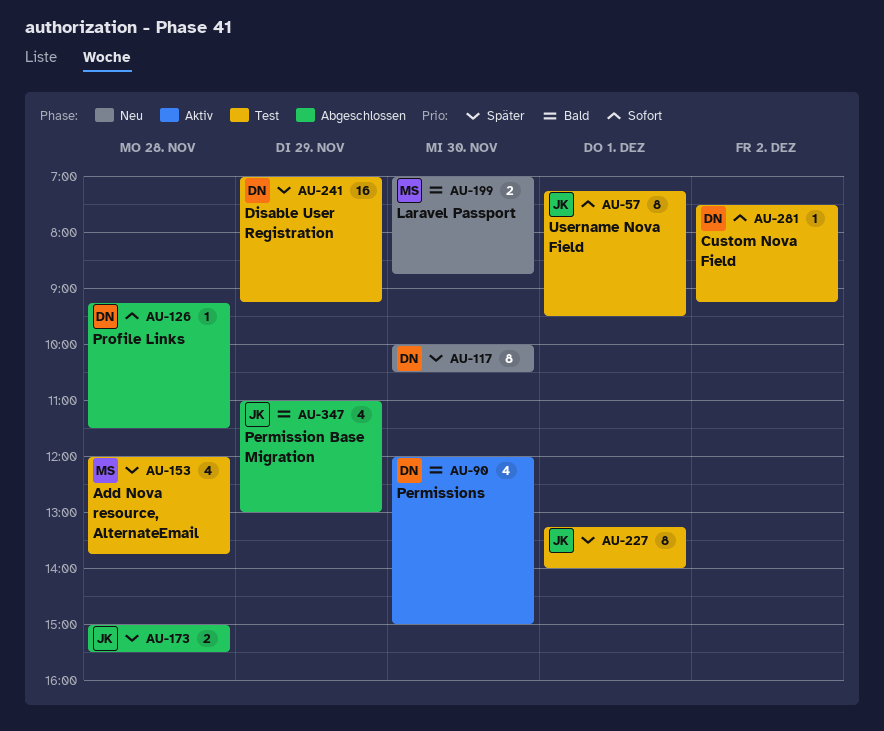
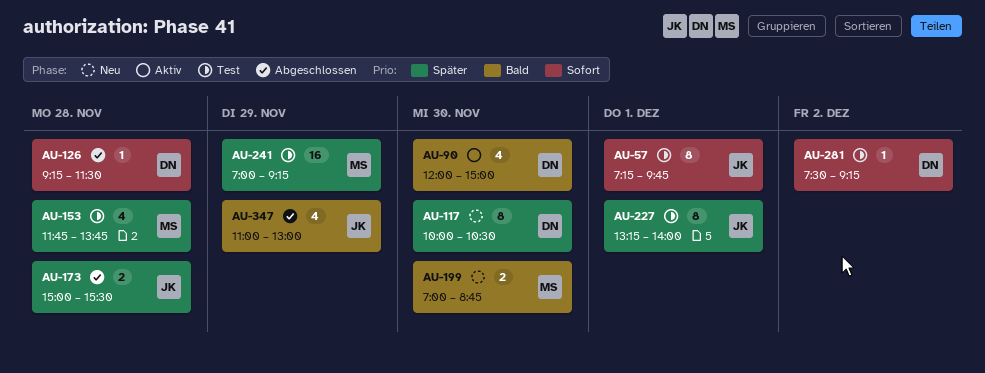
AU-57, ends: 09:30 -> 09:45
AU-153, begins: 12:00 -> 11:45
AU-241, owner: DN -> MS

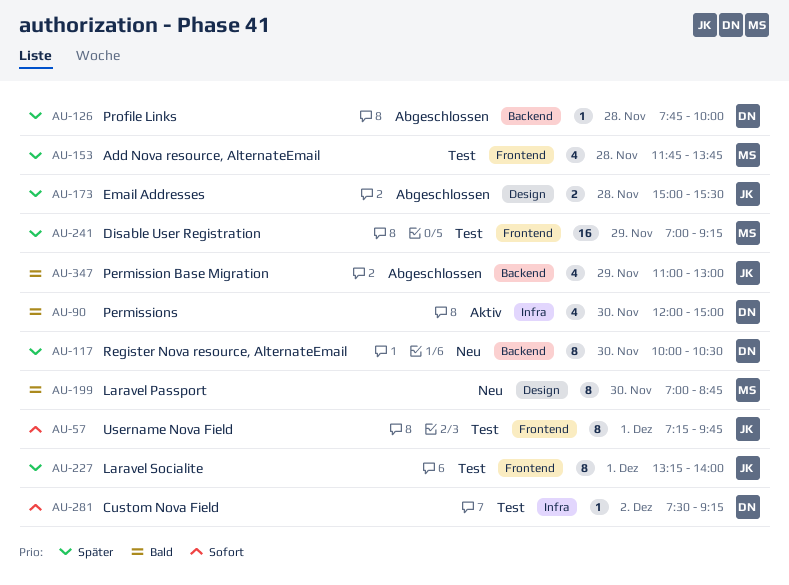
AU-126, priority: Sofort -> Später
AU-126, begins: 09:15 -> 07:45
AU-126, ends: 11:30 -> 10:00
AU-199, estimate: 2 -> 8

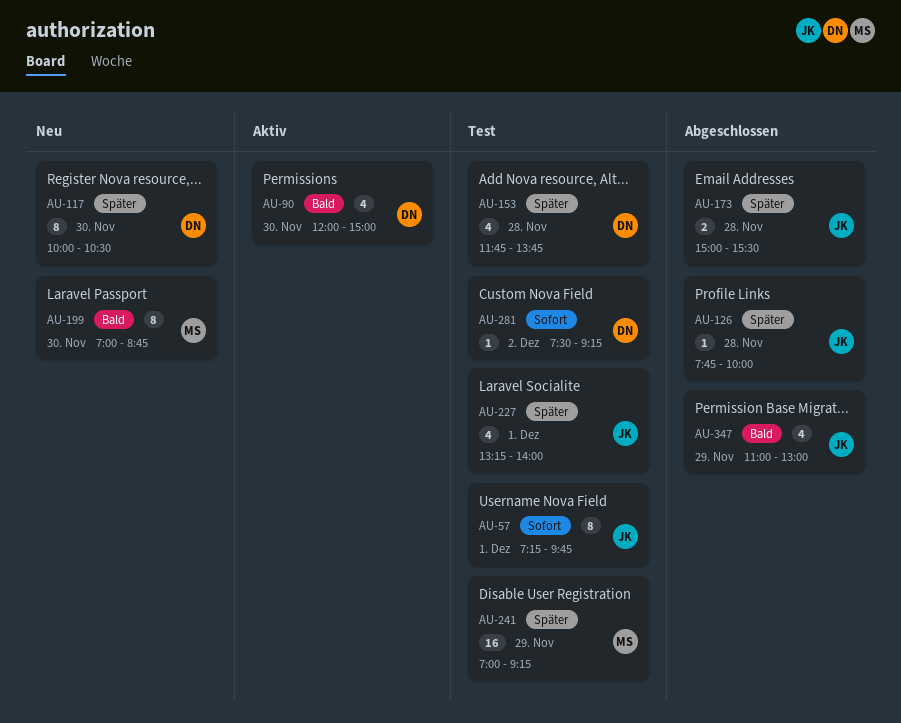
AU-126, owner: DN -> JK
AU-153, owner: MS -> DN
AU-227, estimate: 8 -> 4

